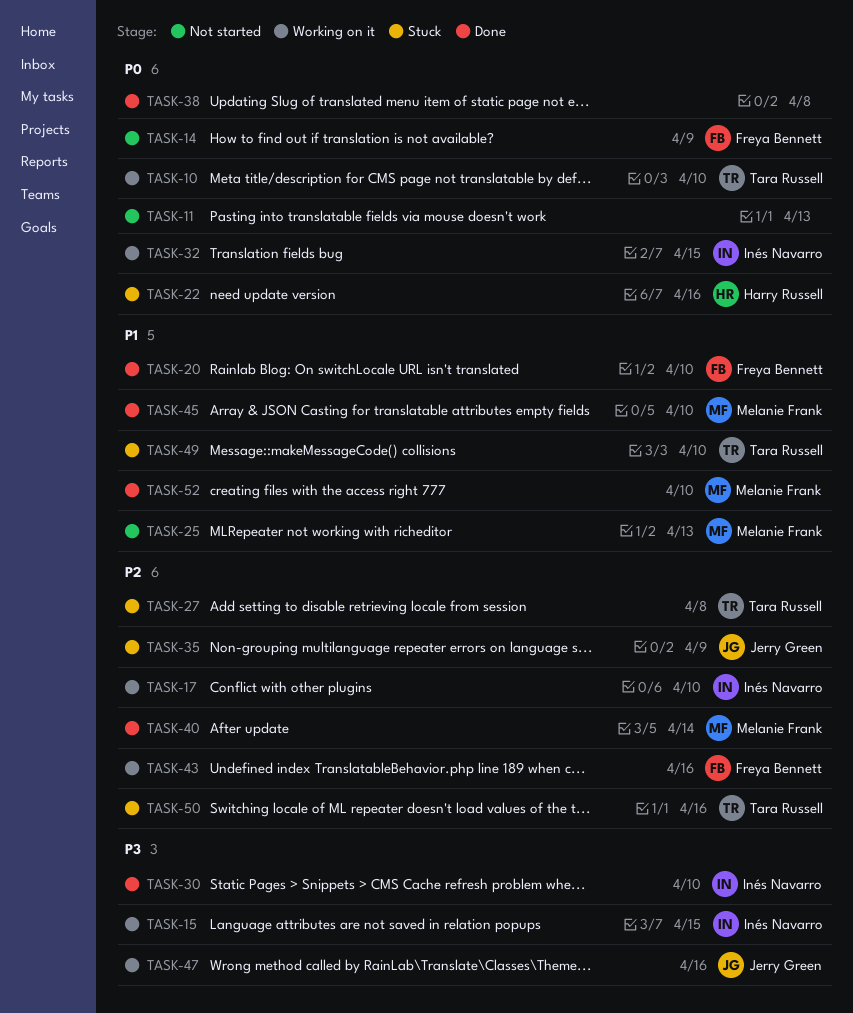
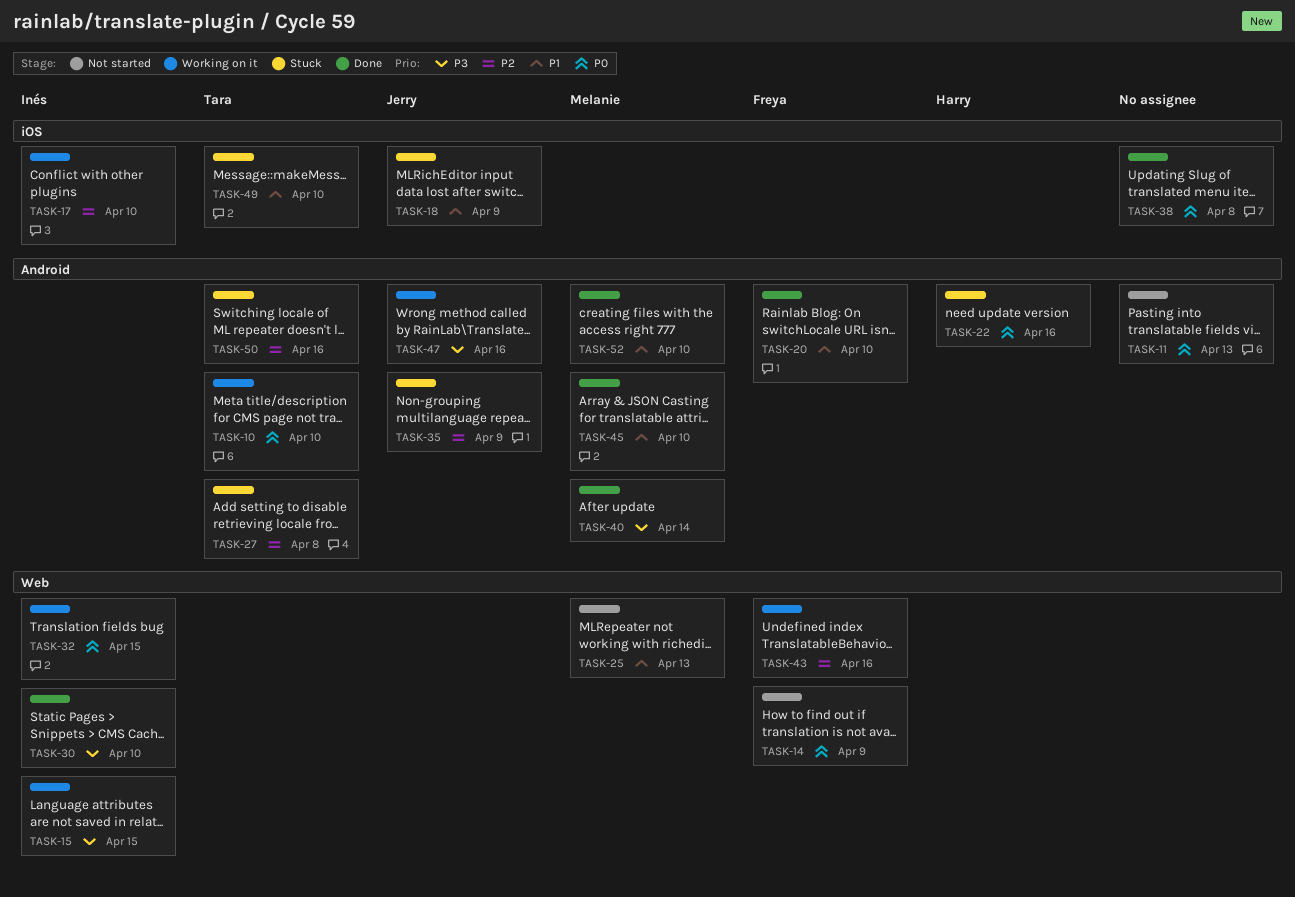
TASK-18: none -> present
TASK-40, priority: P2 -> P3

